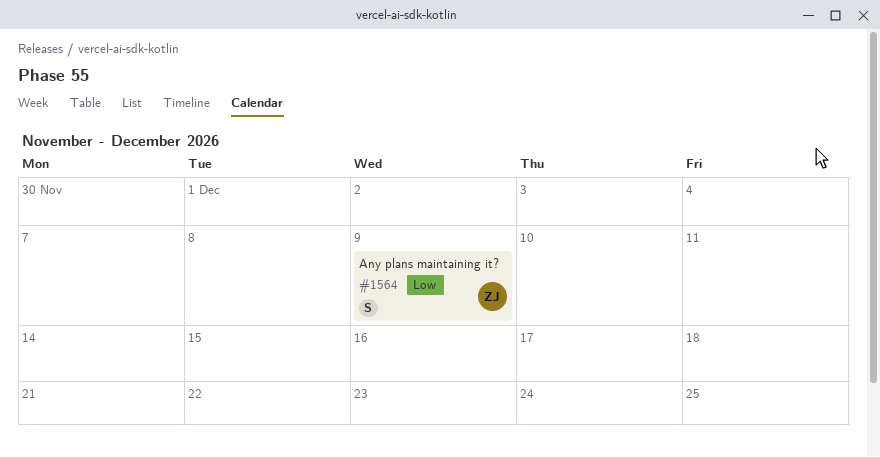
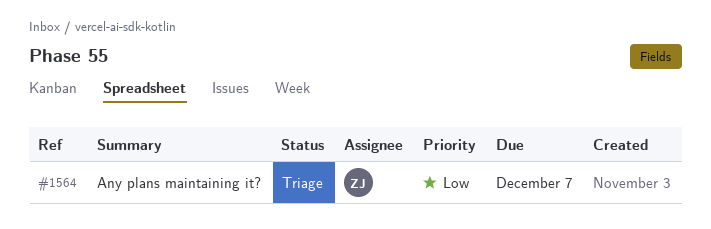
#1564, due: Dec 9 -> Dec 7

